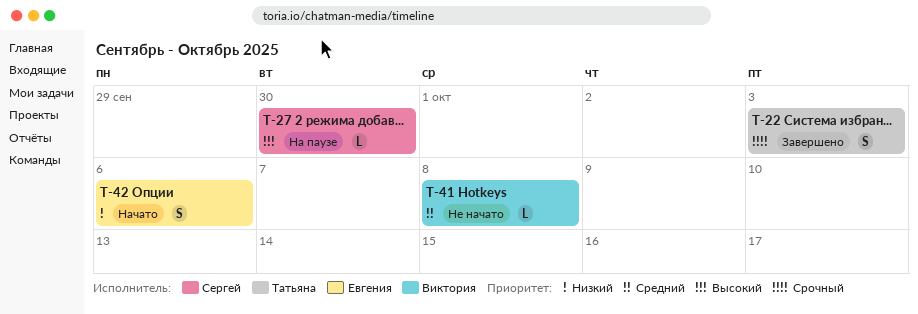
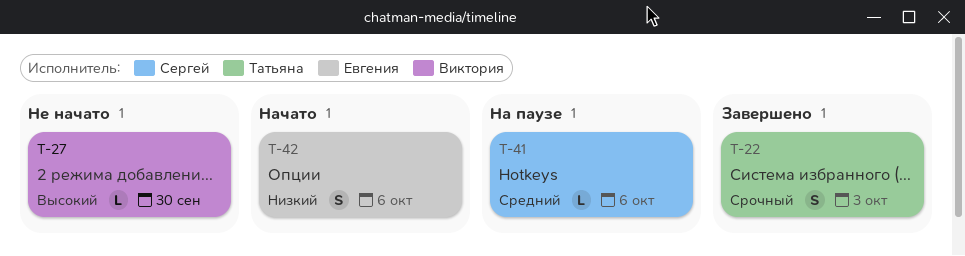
T-27, status: На паузе -> Не начато
T-27, owner: Сергей -> Виктория
T-41, status: Не начато -> На паузе
T-41, owner: Виктория -> Сергей
T-41, due: Oct 8 -> Oct 6

